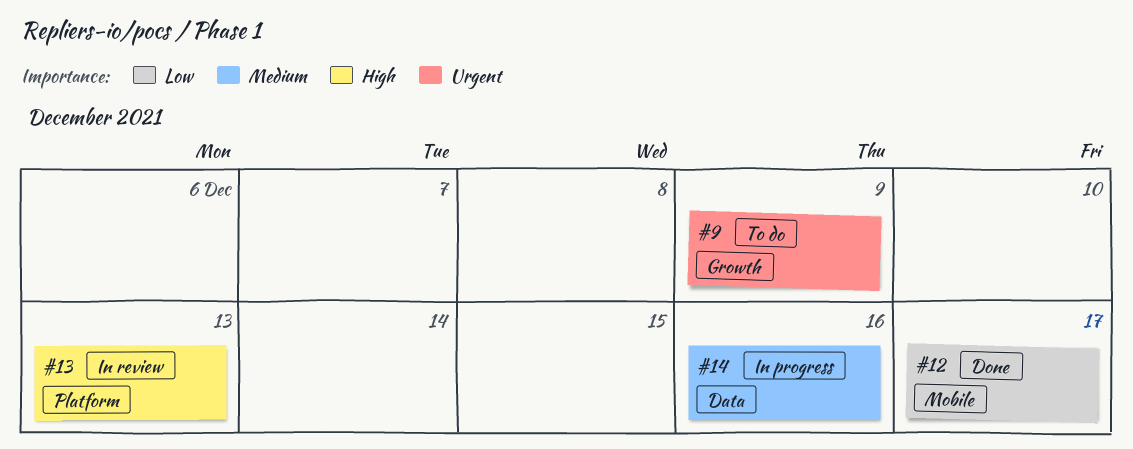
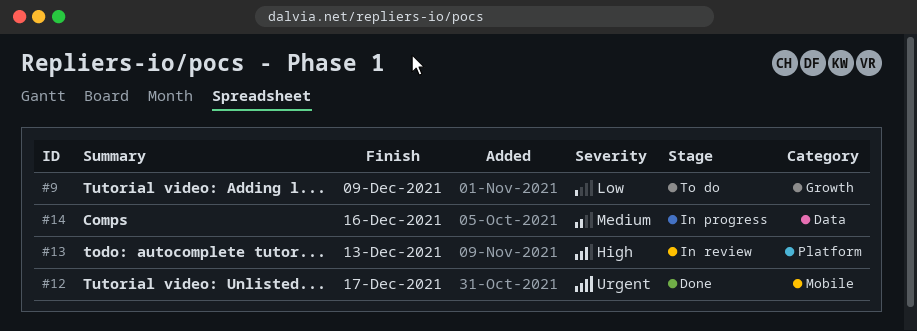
#9, priority: Urgent -> Low
#12, priority: Low -> Urgent

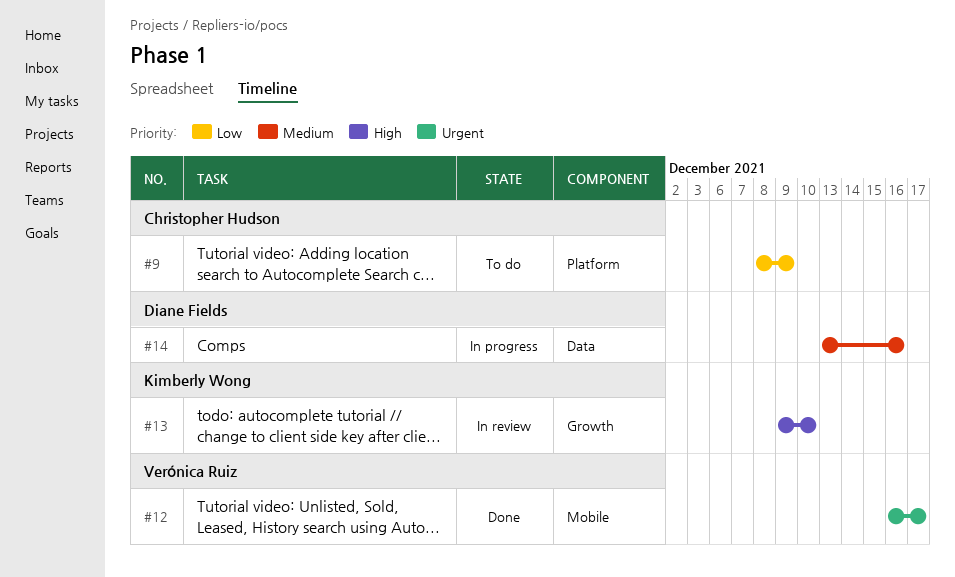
#9, label: Growth -> Platform
#13, label: Platform -> Growth
#13, due: Dec 13 -> Dec 10

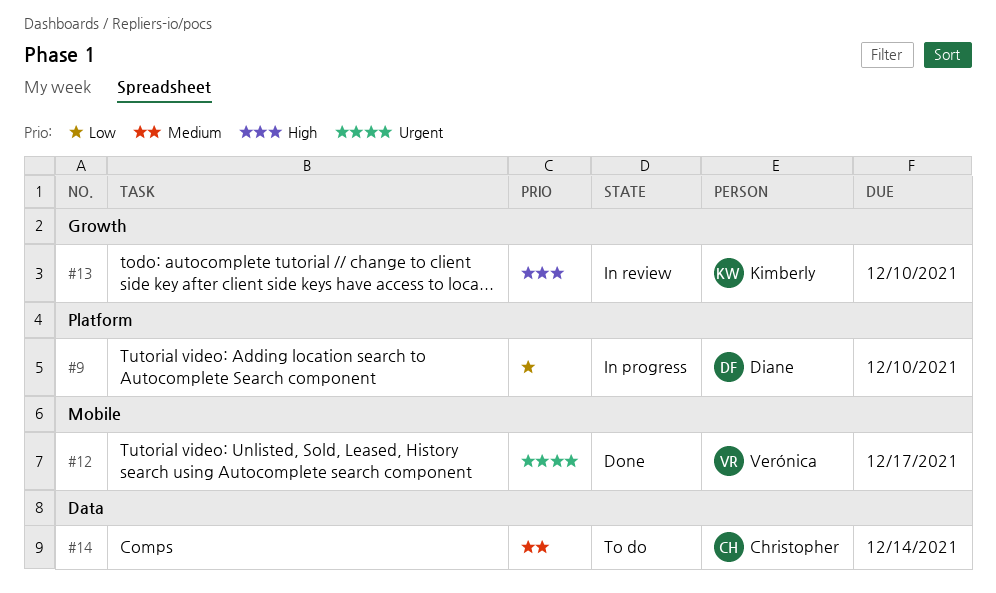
#9, status: To do -> In progress
#9, owner: Christopher Hudson -> Diane Fields
#9, due: Dec 9 -> Dec 10
#14, status: In progress -> To do
#14, owner: Diane Fields -> Christopher Hudson
#14, due: Dec 16 -> Dec 14

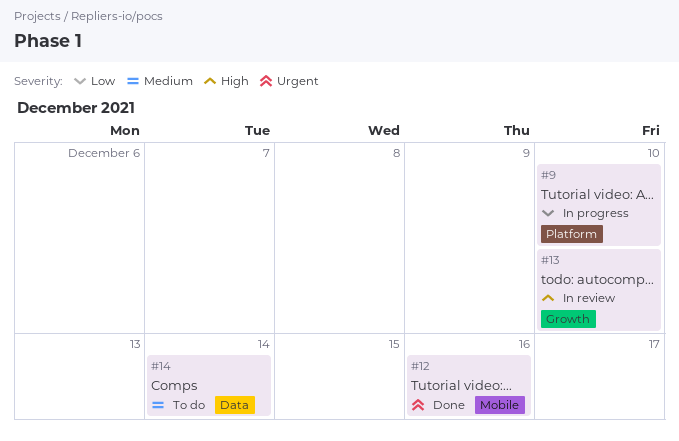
#12, due: Dec 17 -> Dec 16

